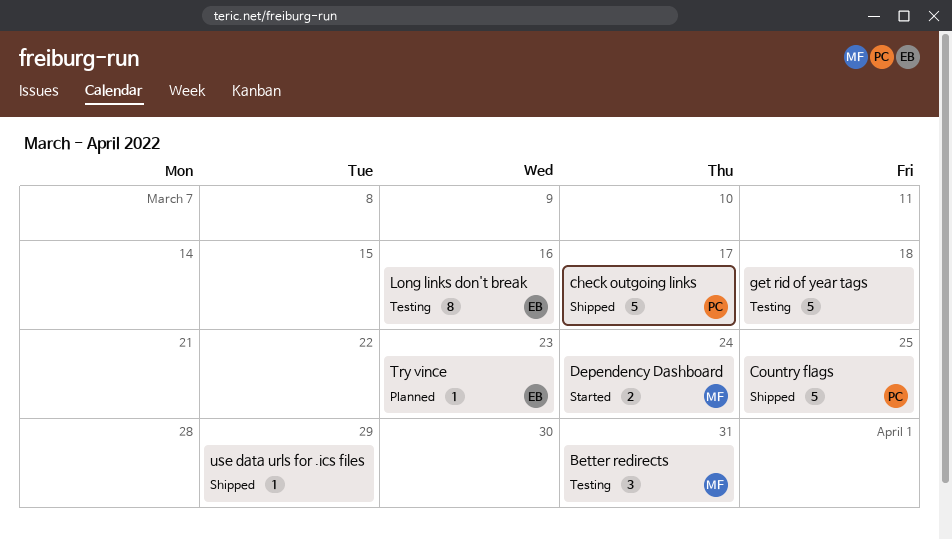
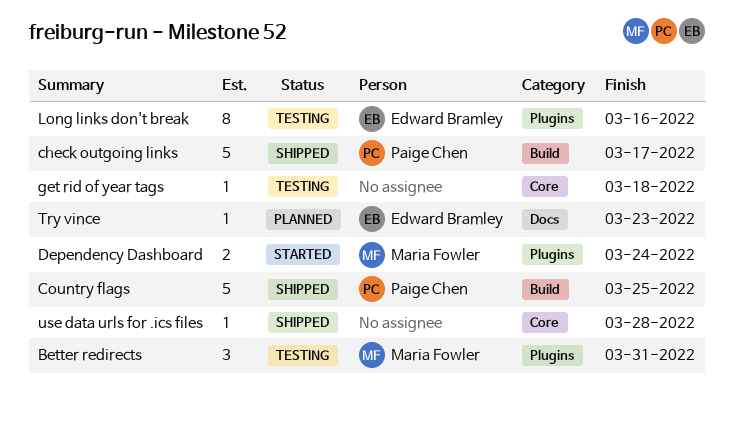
get rid of year tags, estimate: 5 -> 1
use data urls for .ics files, due: Mar 29 -> Mar 28

